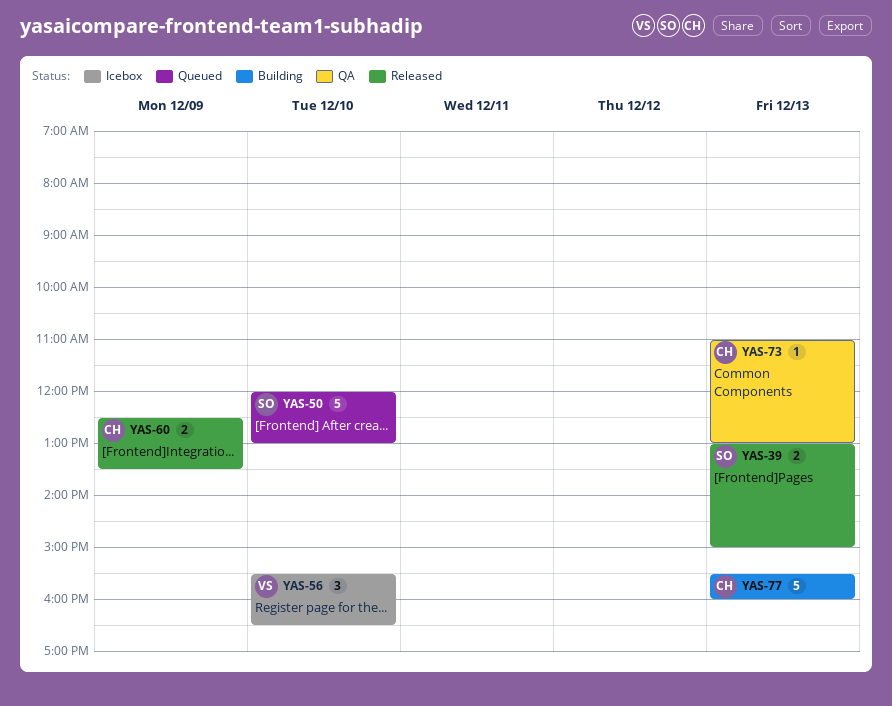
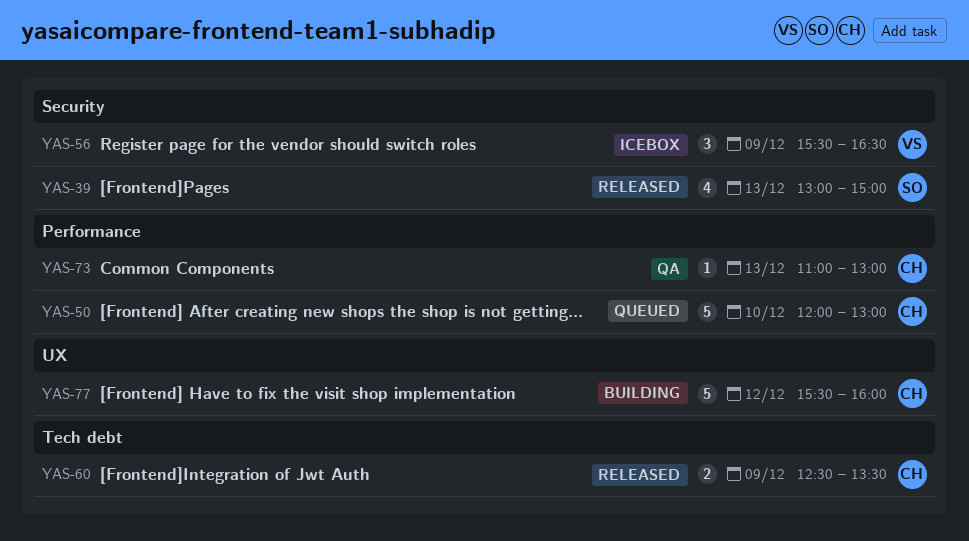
YAS-39, estimate: 2 -> 4
YAS-50, owner: SO -> CH
YAS-56, day: Dec 10 -> Dec 9
YAS-77, day: Dec 13 -> Dec 12

